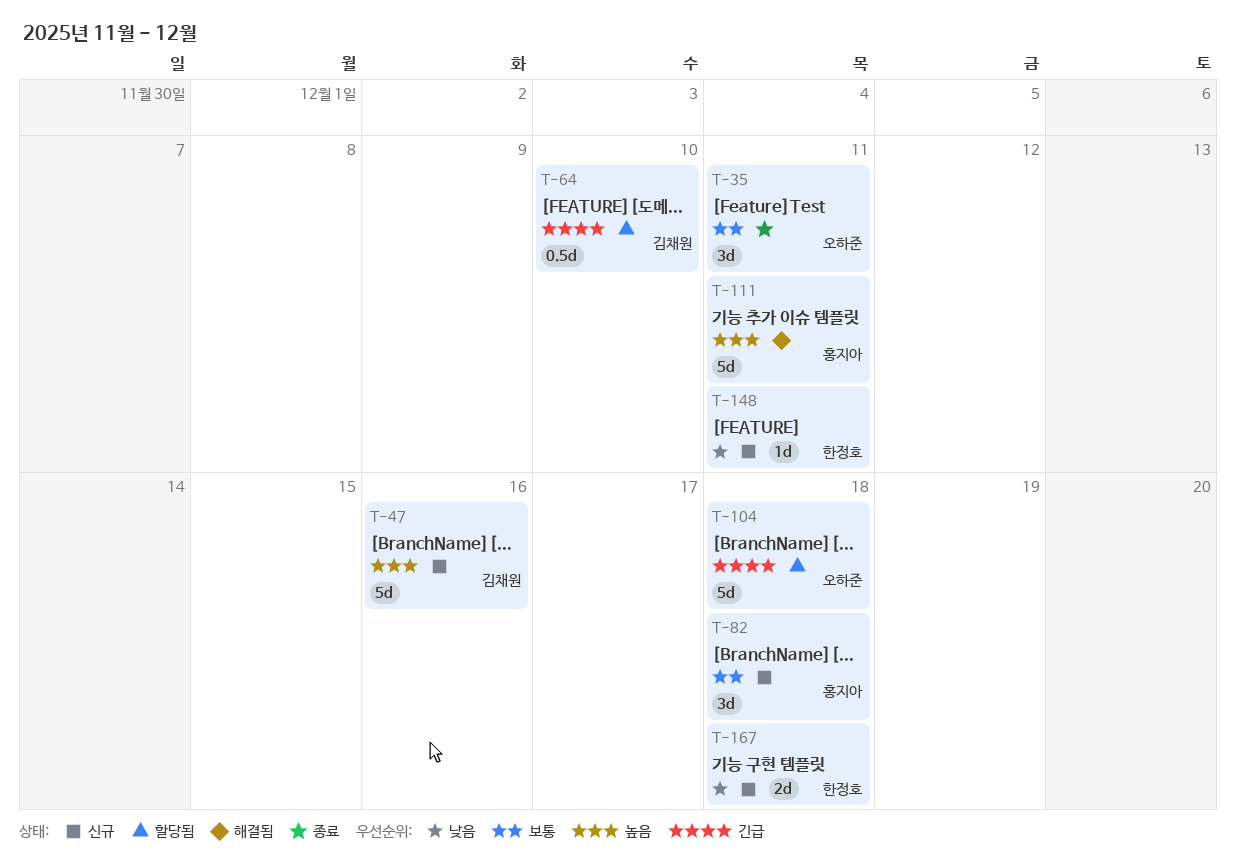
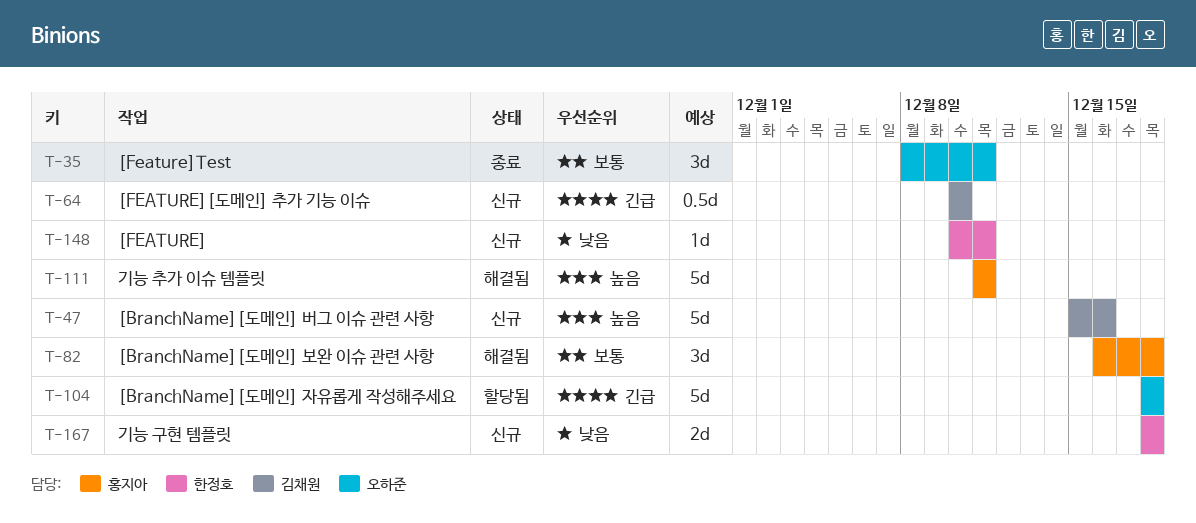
T-64, status: 할당됨 -> 신규
T-82, status: 신규 -> 해결됨

